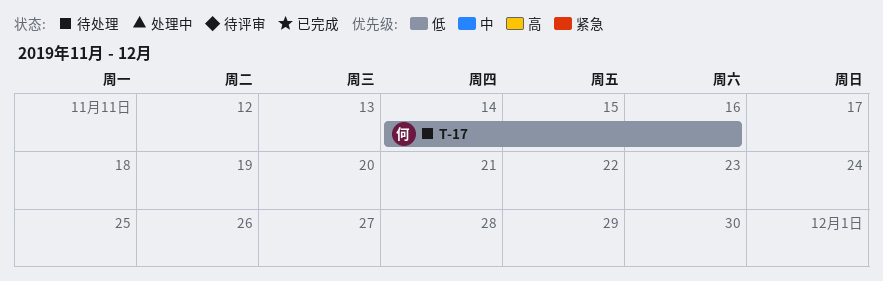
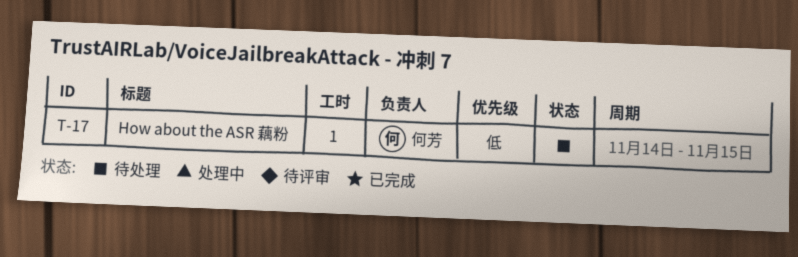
T-17, due: Nov 16 -> Nov 15

